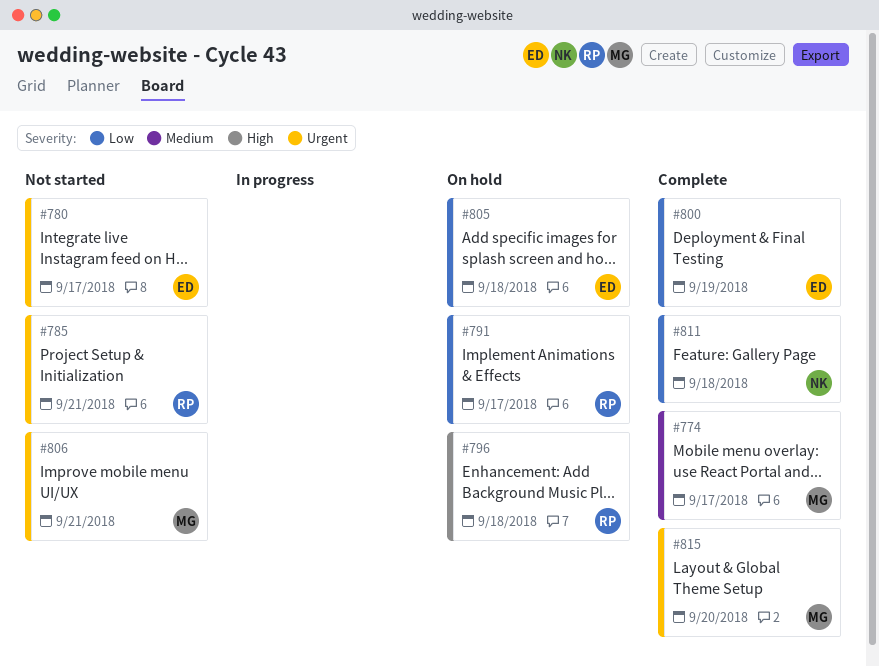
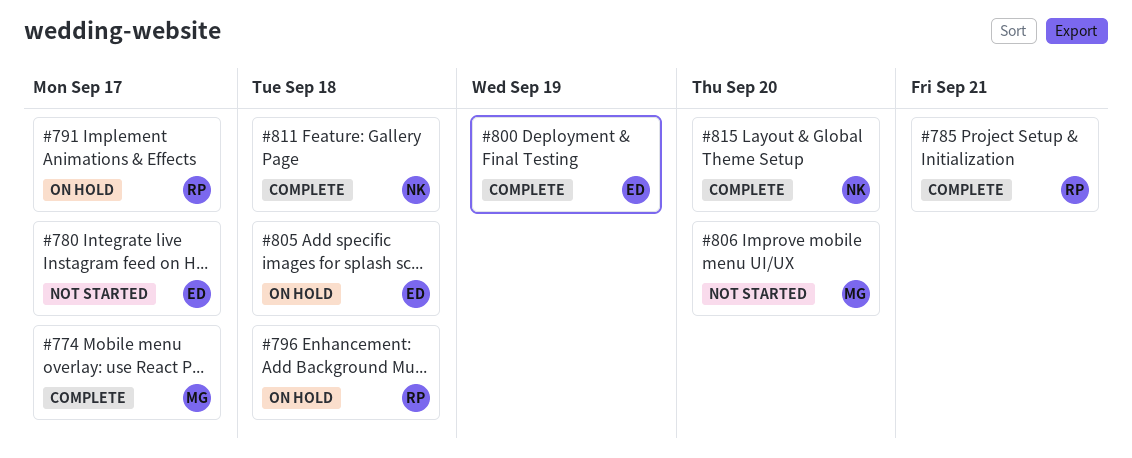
#785, status: Not started -> Complete
#806, due: Sep 21 -> Sep 20
#815, owner: MG -> NK

